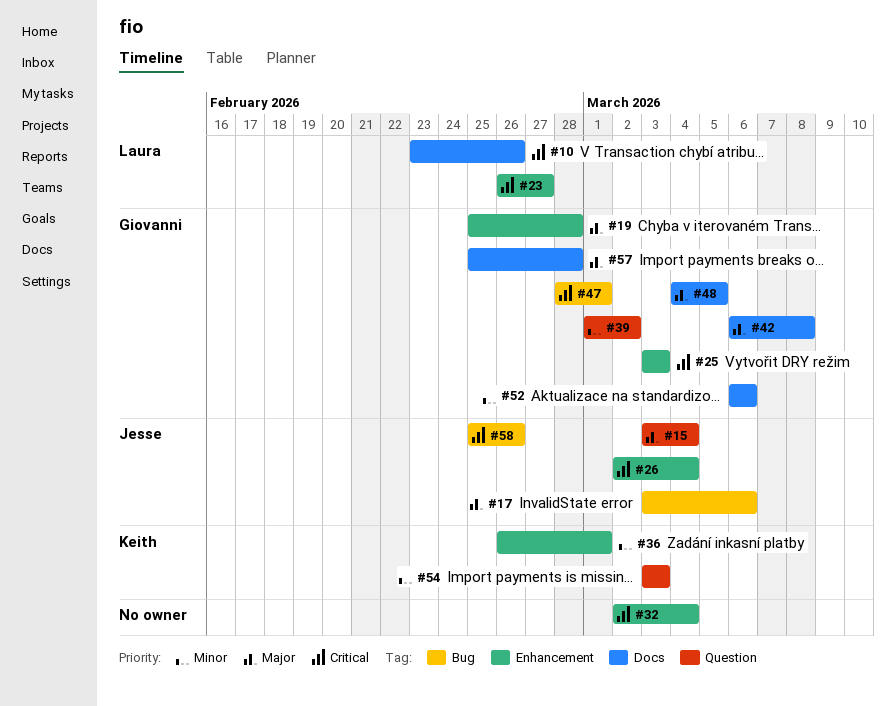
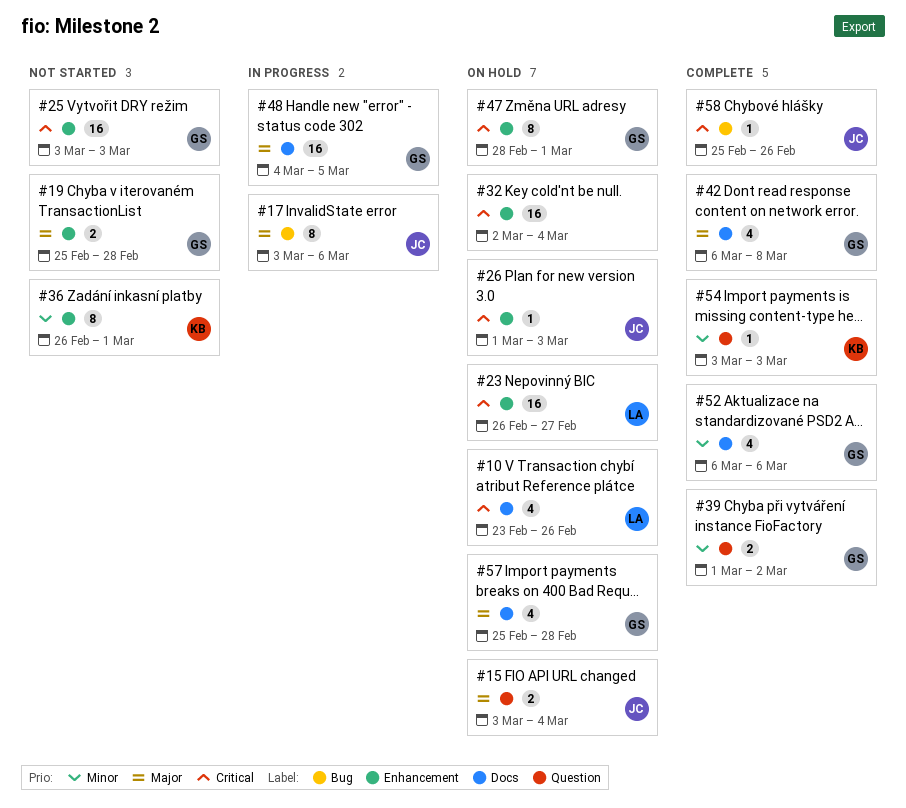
#26, start: Mar 2 -> Mar 1
#26, due: Mar 4 -> Mar 3
#47, label: Bug -> Enhancement

